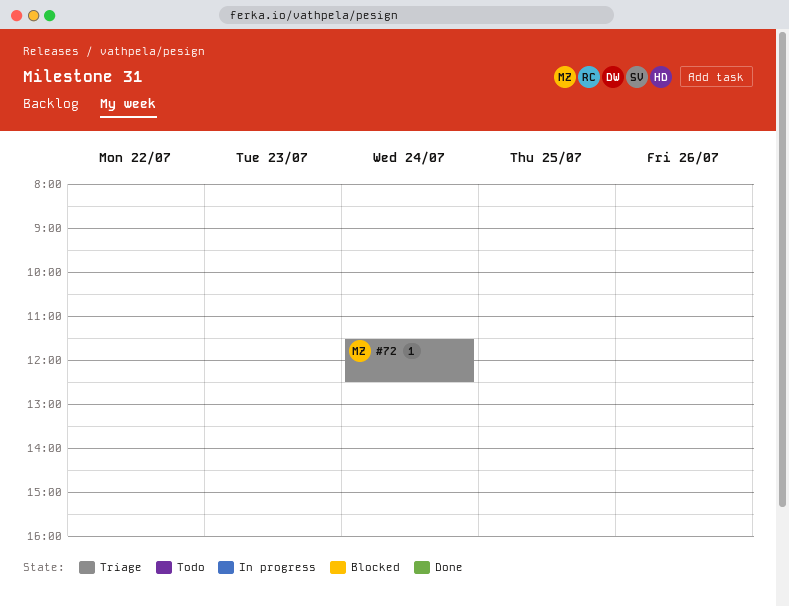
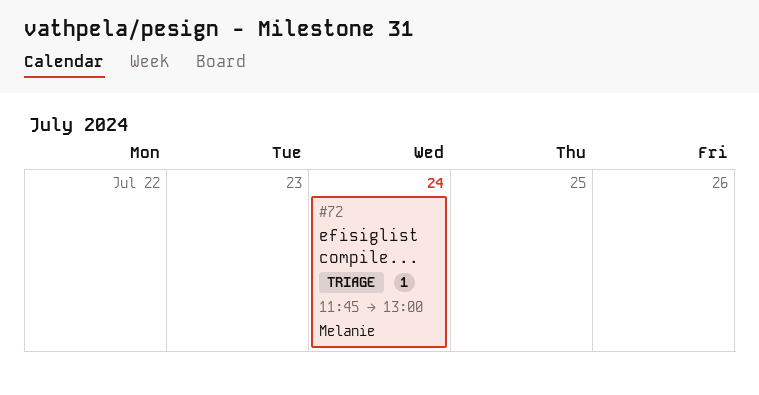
#72, begins: 11:30 -> 11:45
#72, ends: 12:30 -> 13:00

